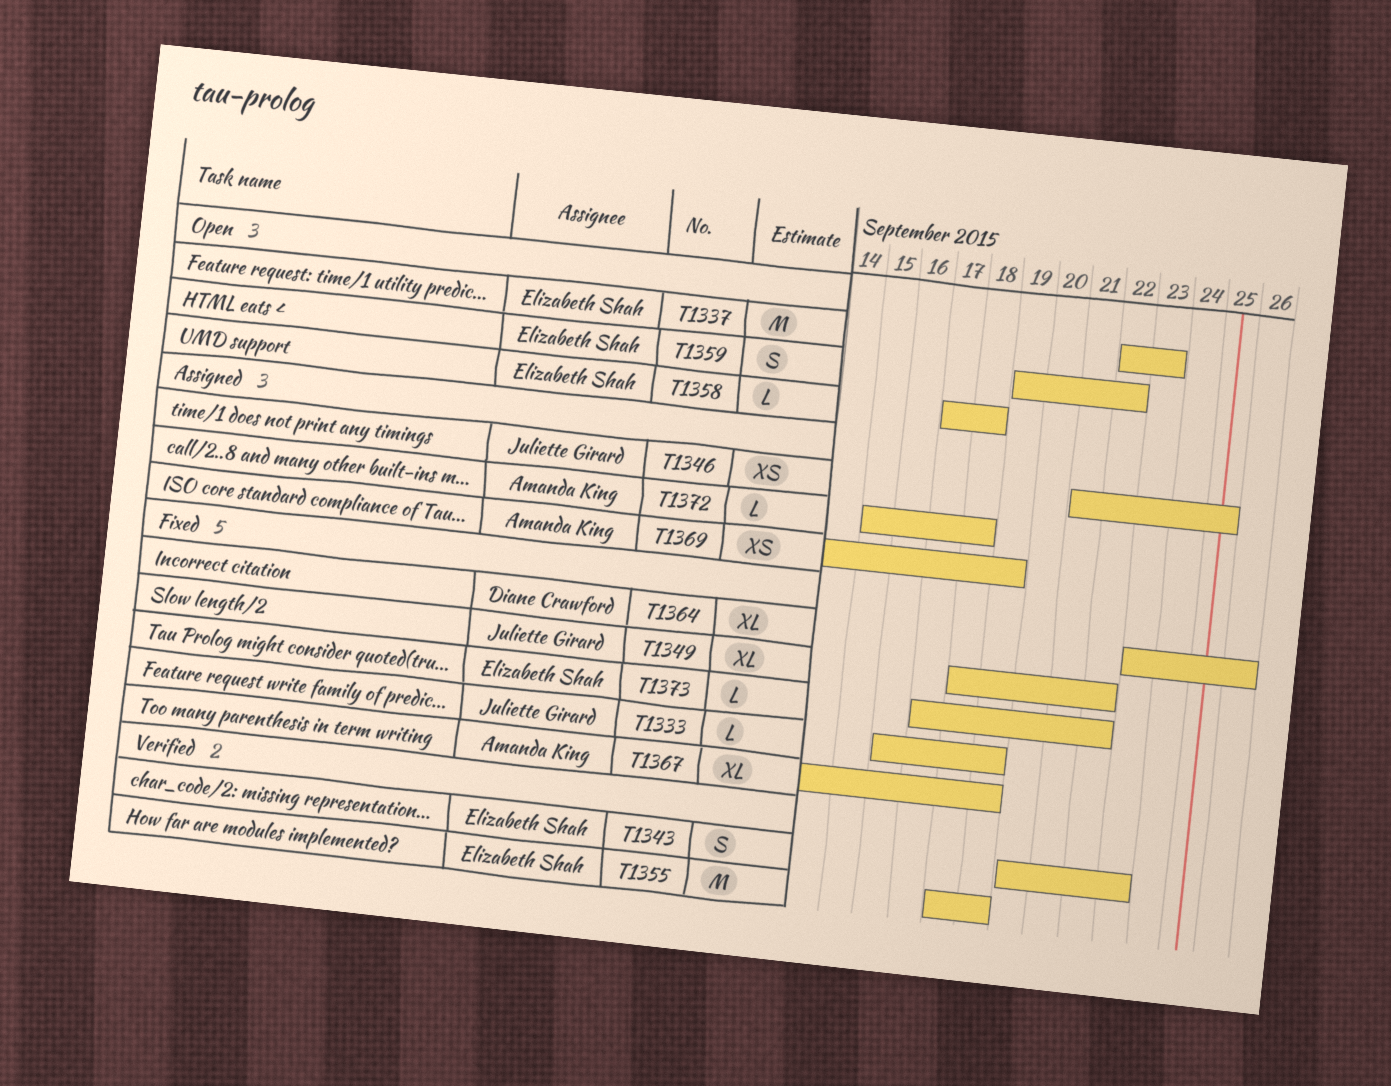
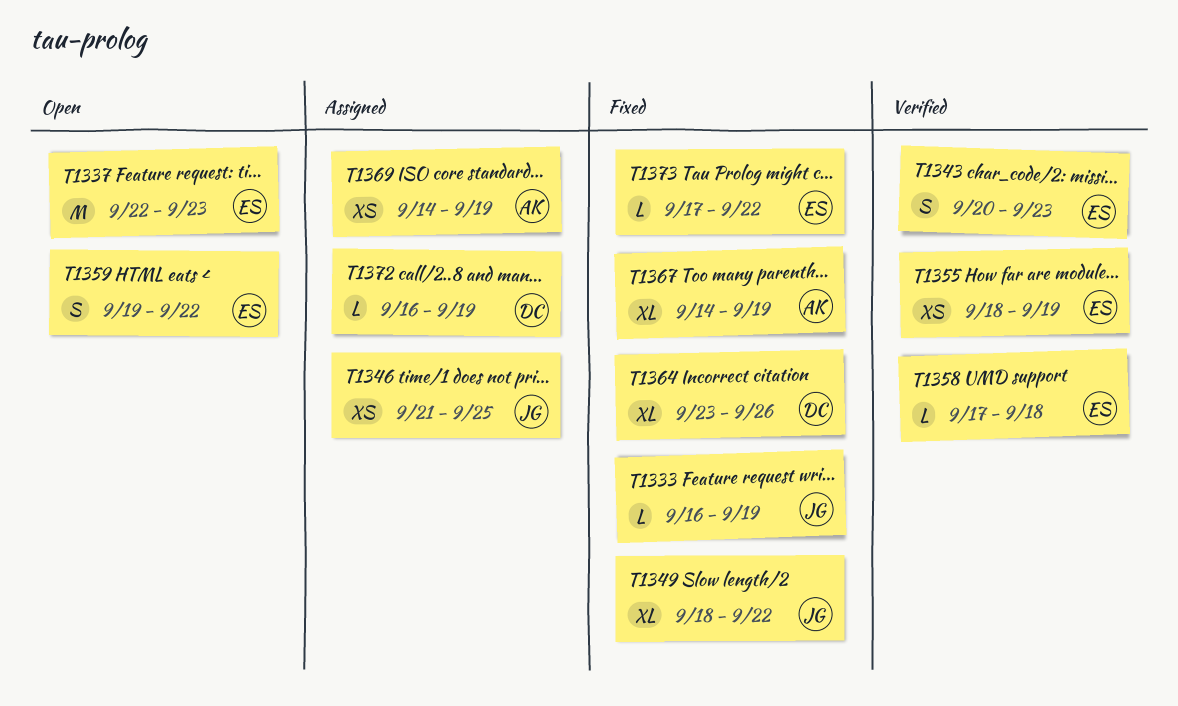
T1355, estimate: M -> XS
T1358, status: Open -> Verified
T1372, owner: Amanda King -> Diane Crawford
T1372, start: Sep 15 -> Sep 16
T1372, due: Sep 18 -> Sep 19

